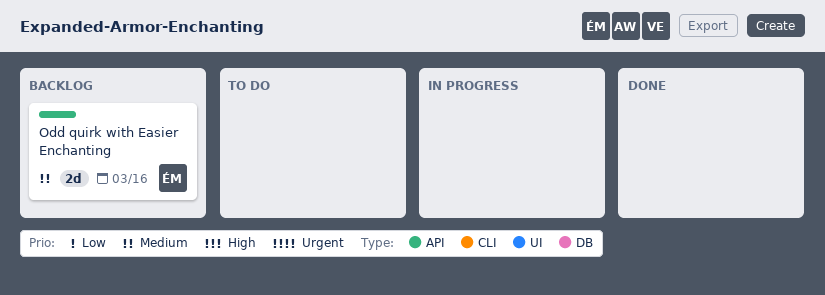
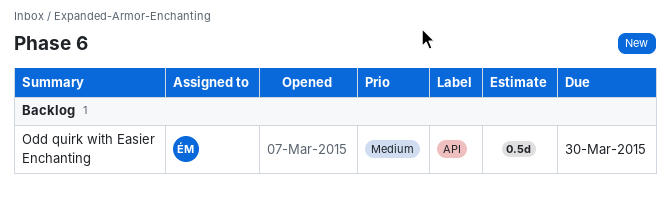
Odd quirk with Easier Enchanting, estimate: 2d -> 0.5d
Odd quirk with Easier Enchanting, due: Mar 16 -> Mar 30

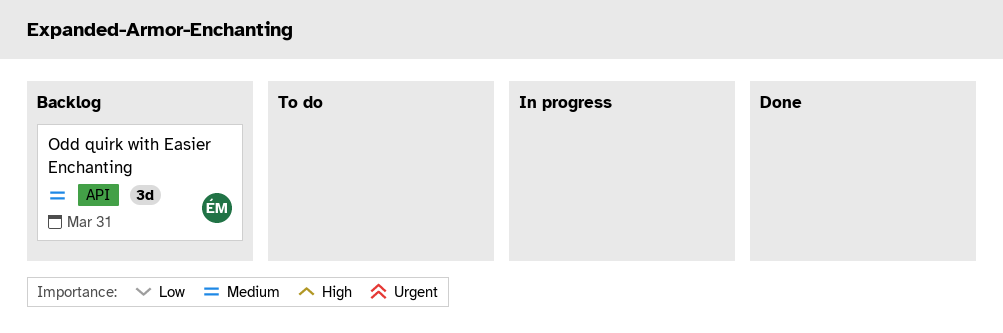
Odd quirk with Easier Enchanting, estimate: 0.5d -> 3d
Odd quirk with Easier Enchanting, due: Mar 30 -> Mar 31

